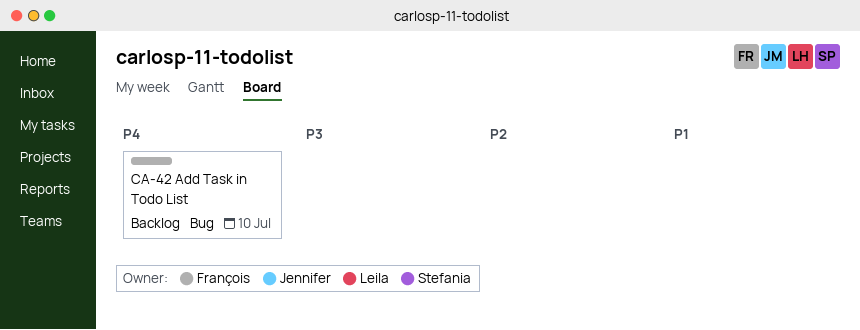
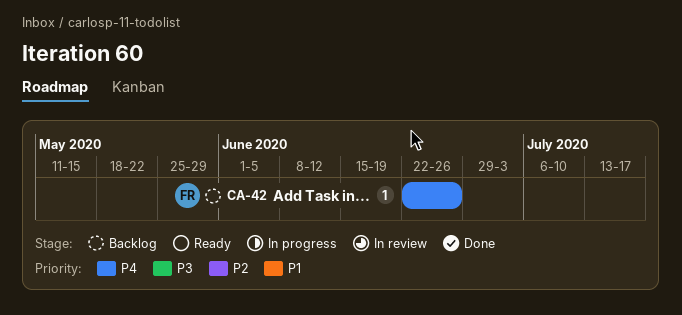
CA-42, due: Jul 10 -> Jun 26

